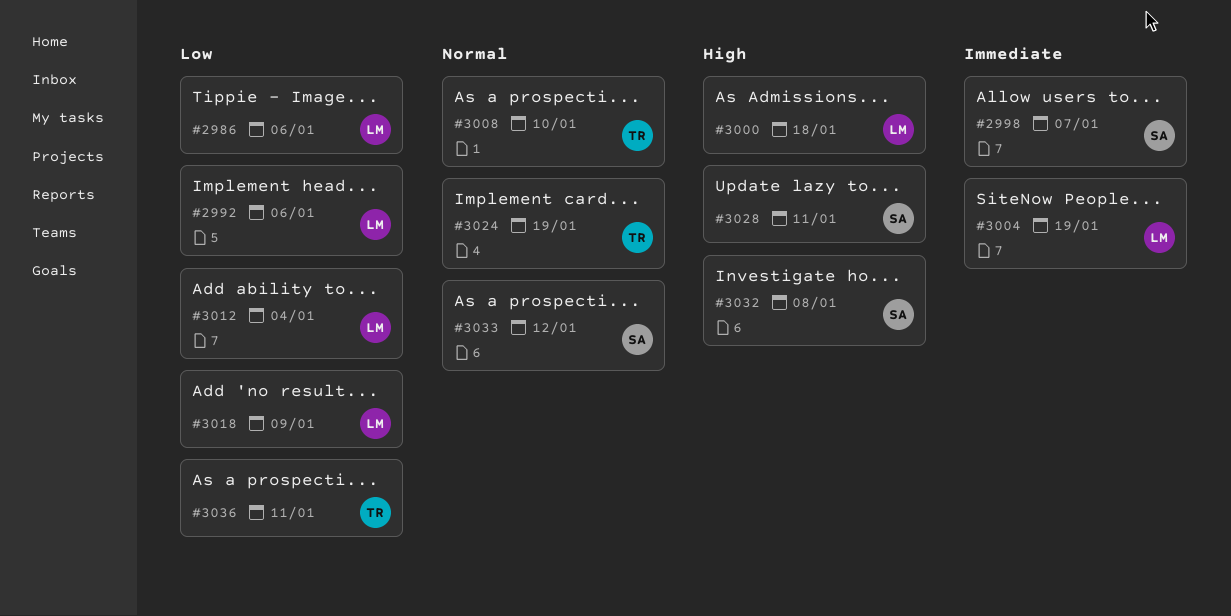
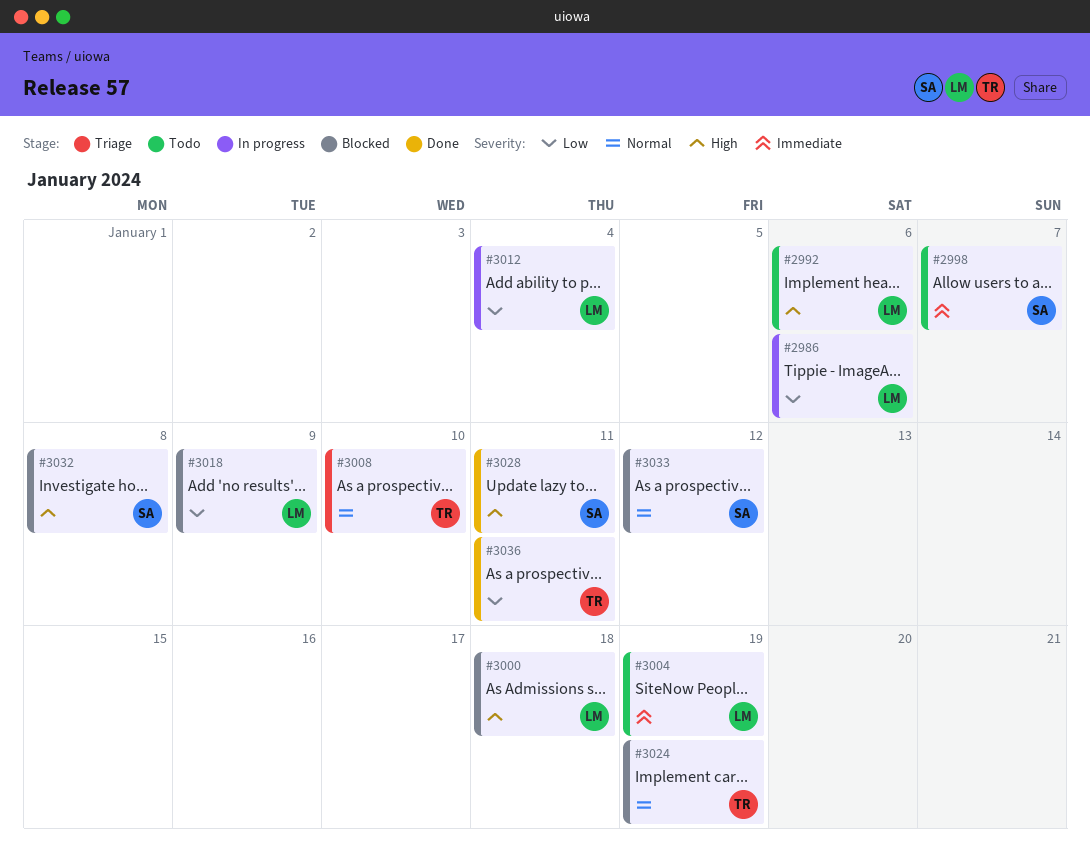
#2992, priority: Low -> High

